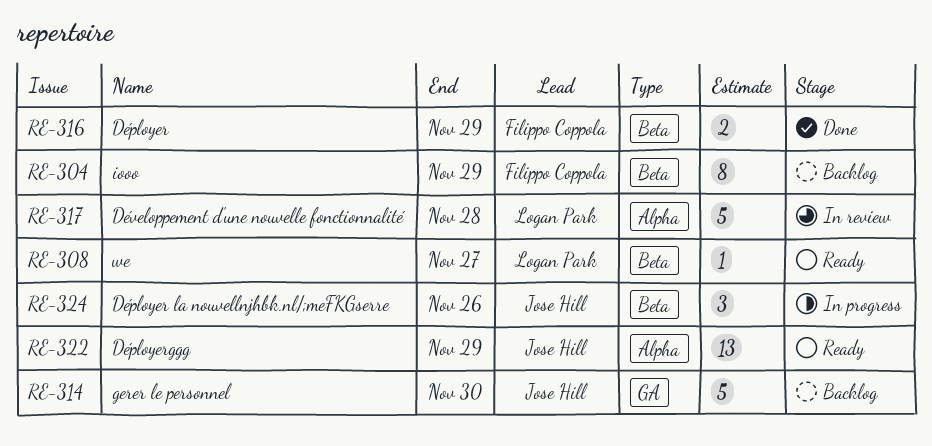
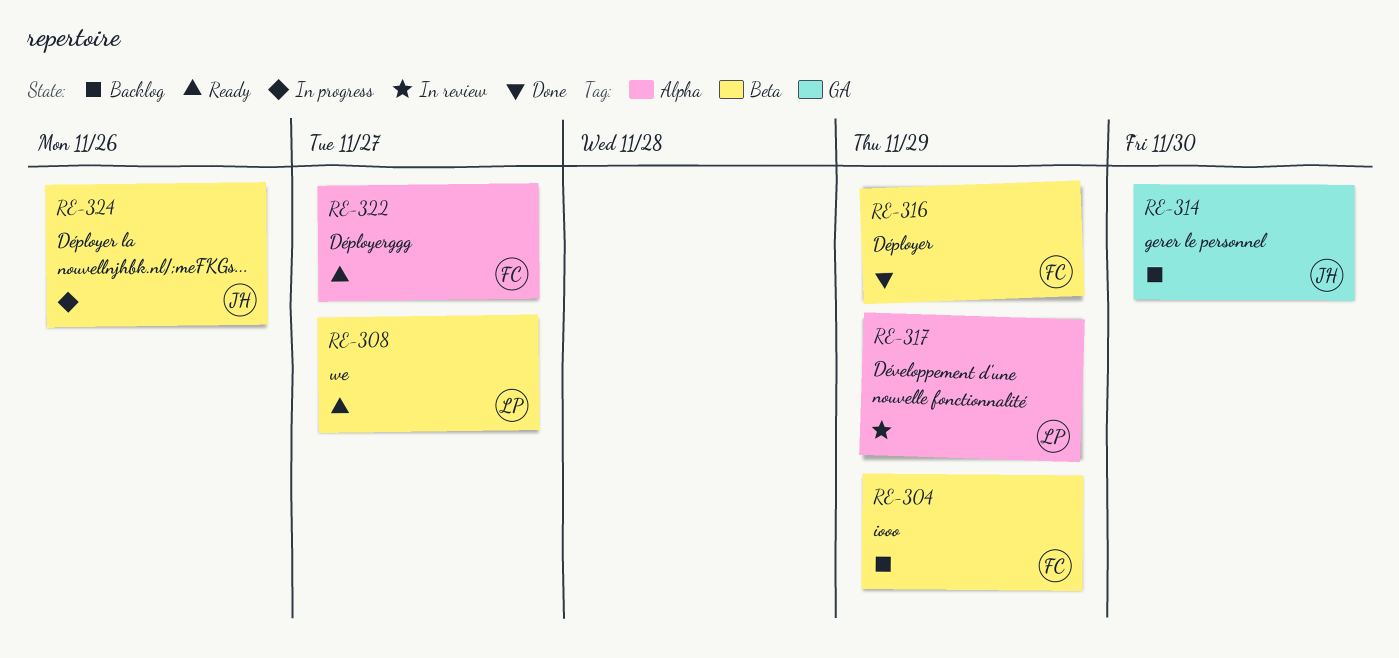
RE-317, due: Nov 28 -> Nov 29
RE-322, owner: Jose Hill -> Filippo Coppola
RE-322, due: Nov 29 -> Nov 27

